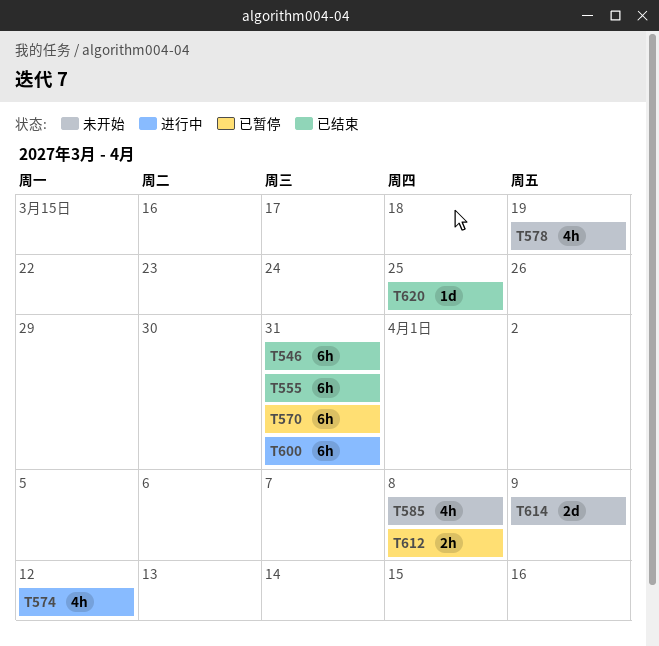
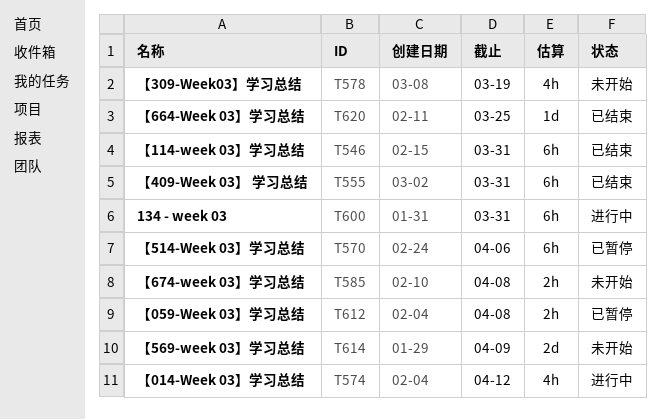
T570, due: Mar 31 -> Apr 6
T585, estimate: 4h -> 2h

